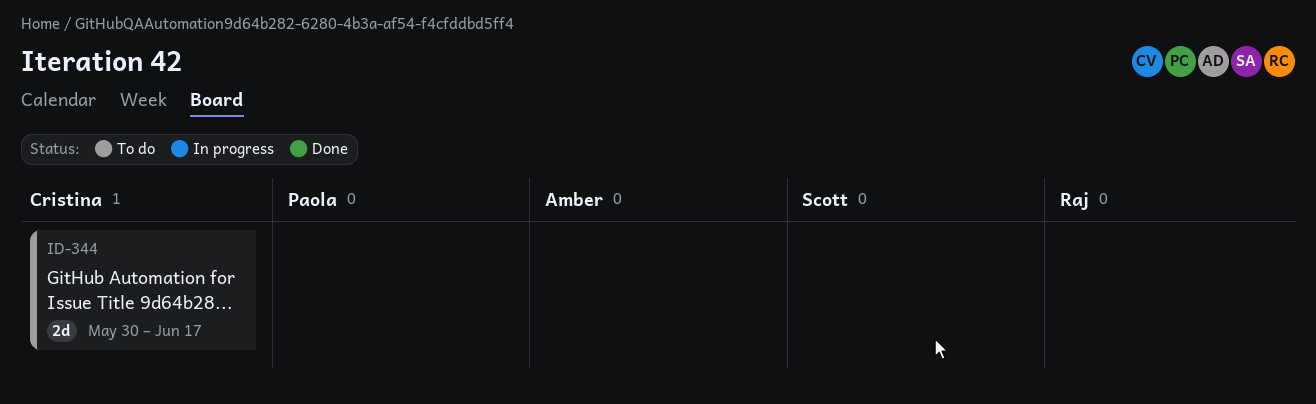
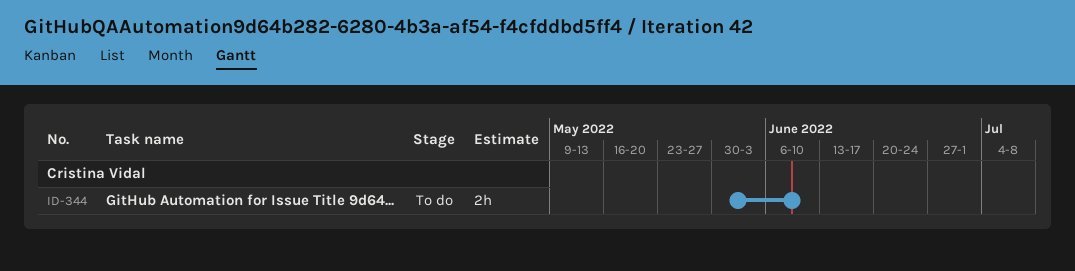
ID-344, estimate: 2d -> 2h
ID-344, due: Jun 17 -> Jun 10

